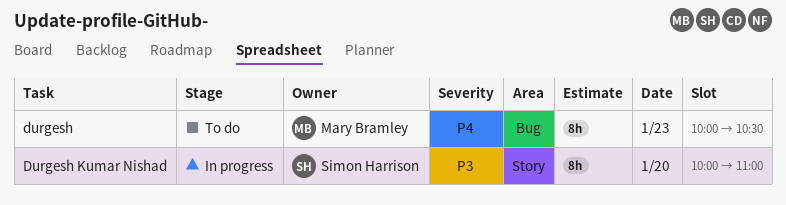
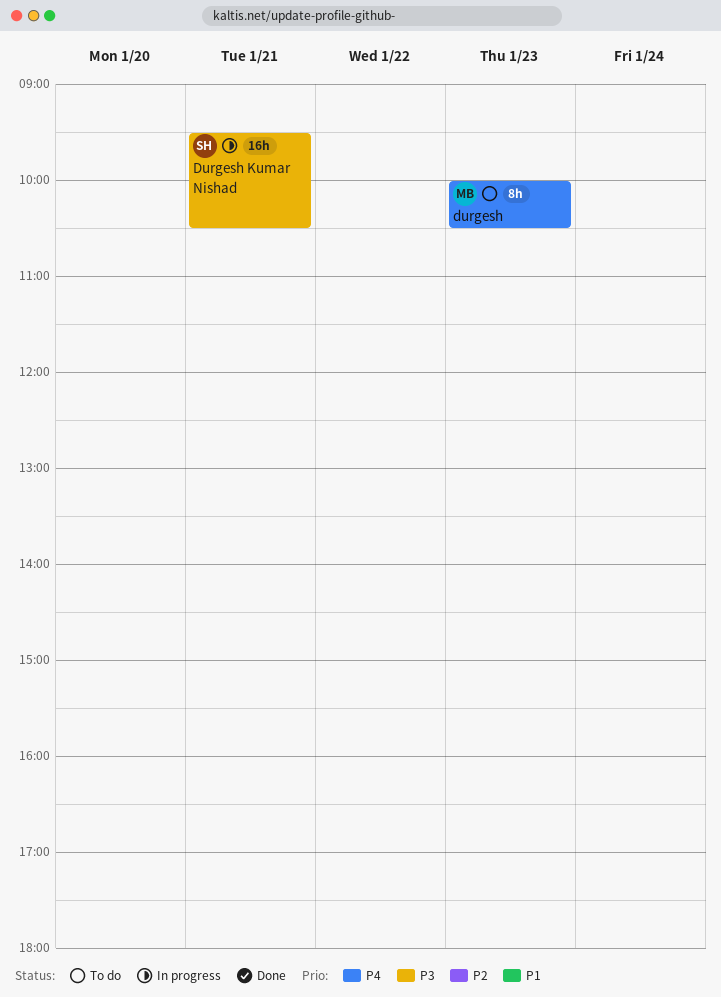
Durgesh Kumar Nishad, estimate: 8h -> 16h
Durgesh Kumar Nishad, day: Jan 20 -> Jan 21
Durgesh Kumar Nishad, begins: 10:00 -> 09:30
Durgesh Kumar Nishad, ends: 11:00 -> 10:30

